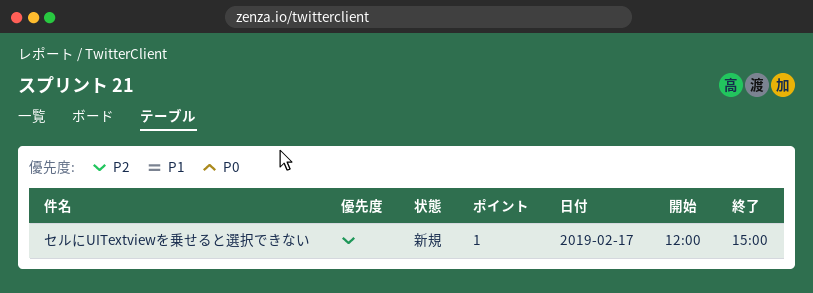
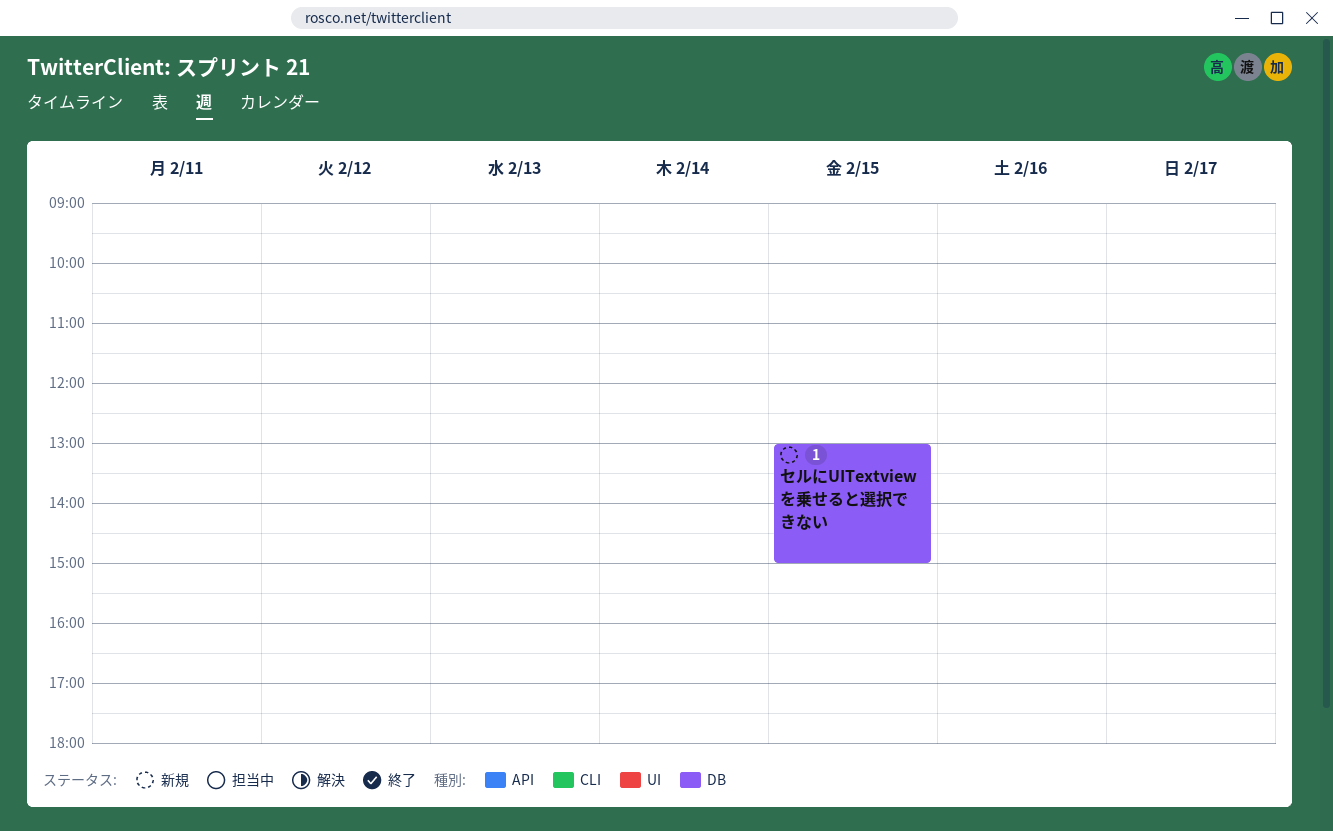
セルにUITextviewを乗せると選択できない, day: Feb 17 -> Feb 15
セルにUITextviewを乗せると選択できない, begins: 12:00 -> 13:00

